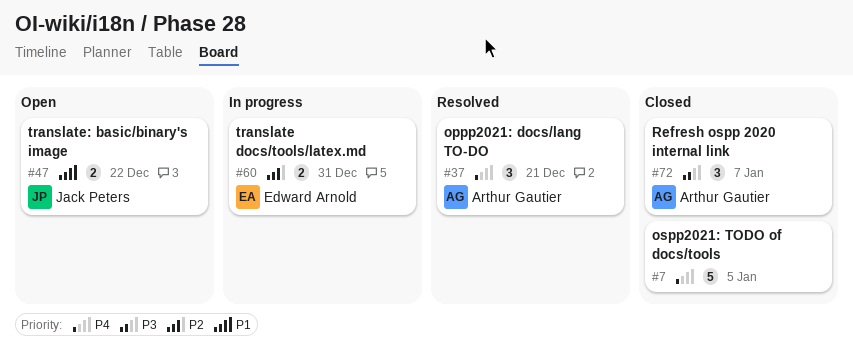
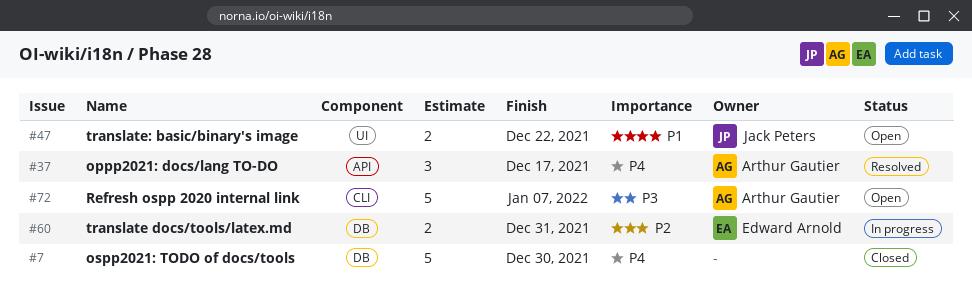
#7, due: Jan 5 -> Dec 30
#37, due: Dec 21 -> Dec 17
#72, status: Closed -> Open
#72, estimate: 3 -> 5

